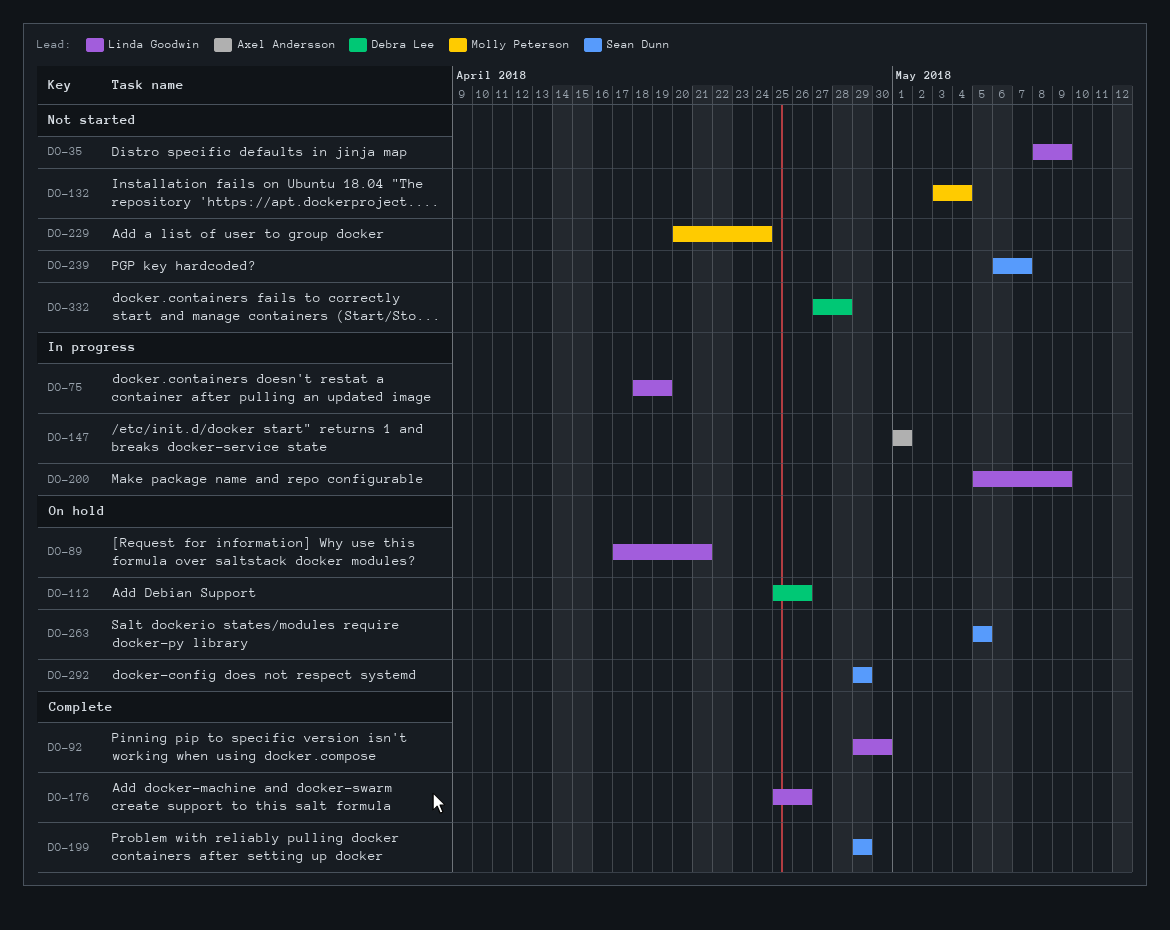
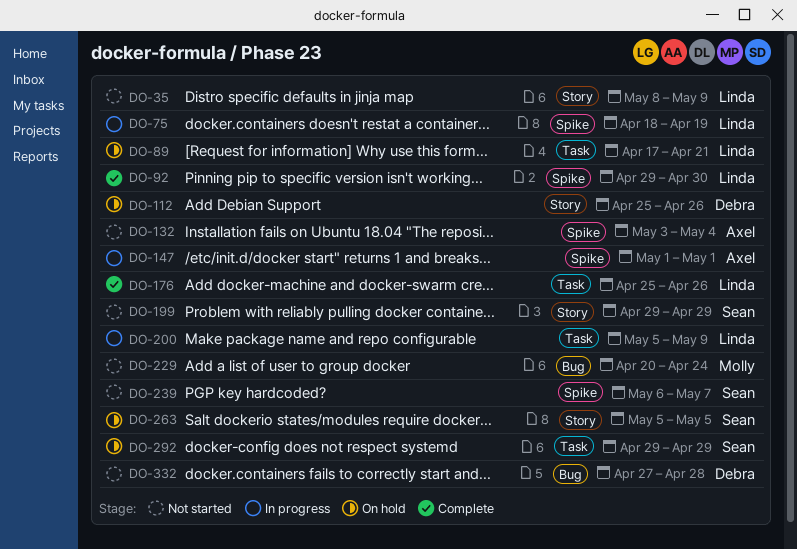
DO-132, owner: Molly Peterson -> Axel Andersson
DO-199, status: Complete -> Not started

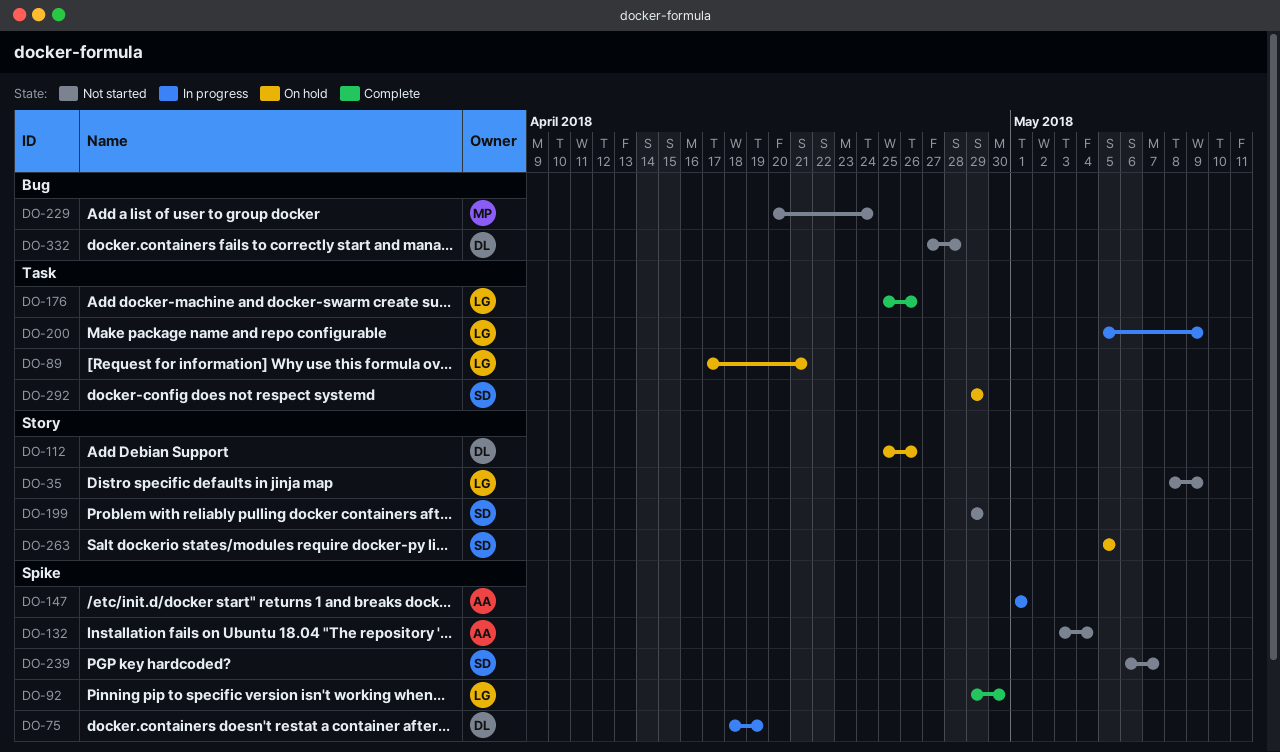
DO-75, owner: Linda -> Debra

